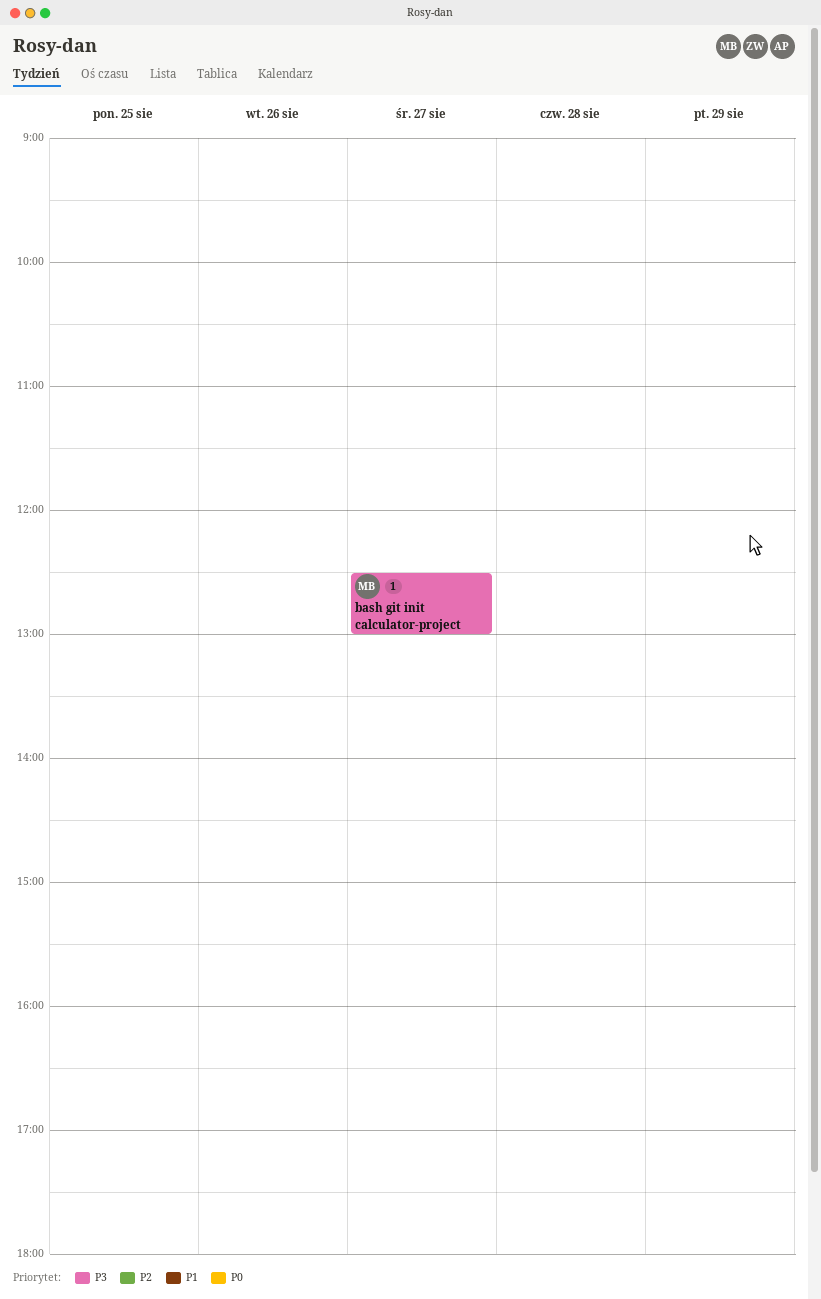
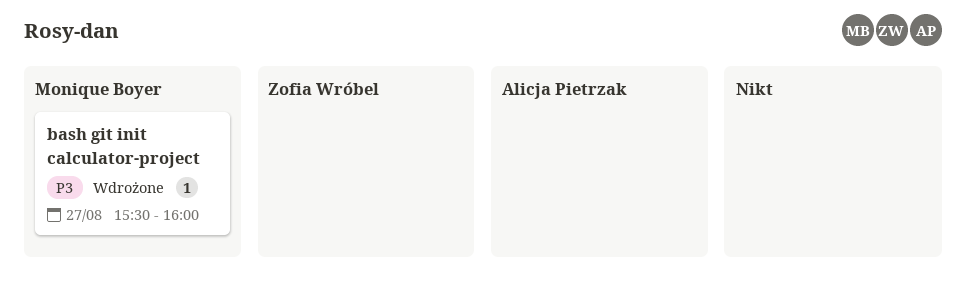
bash git init calculator-project, begins: 12:30 -> 15:30
bash git init calculator-project, ends: 13:00 -> 16:00

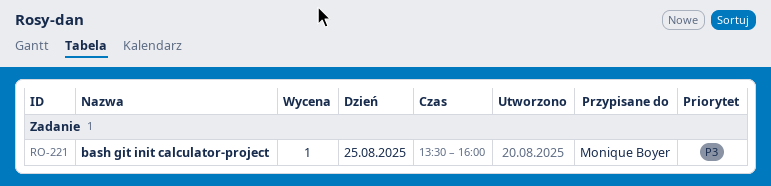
bash git init calculator-project, day: Aug 27 -> Aug 25
bash git init calculator-project, begins: 15:30 -> 13:30

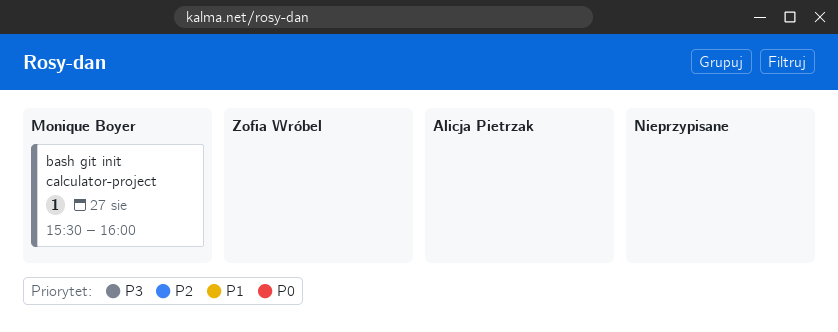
bash git init calculator-project, day: Aug 25 -> Aug 27
bash git init calculator-project, begins: 13:30 -> 15:30

